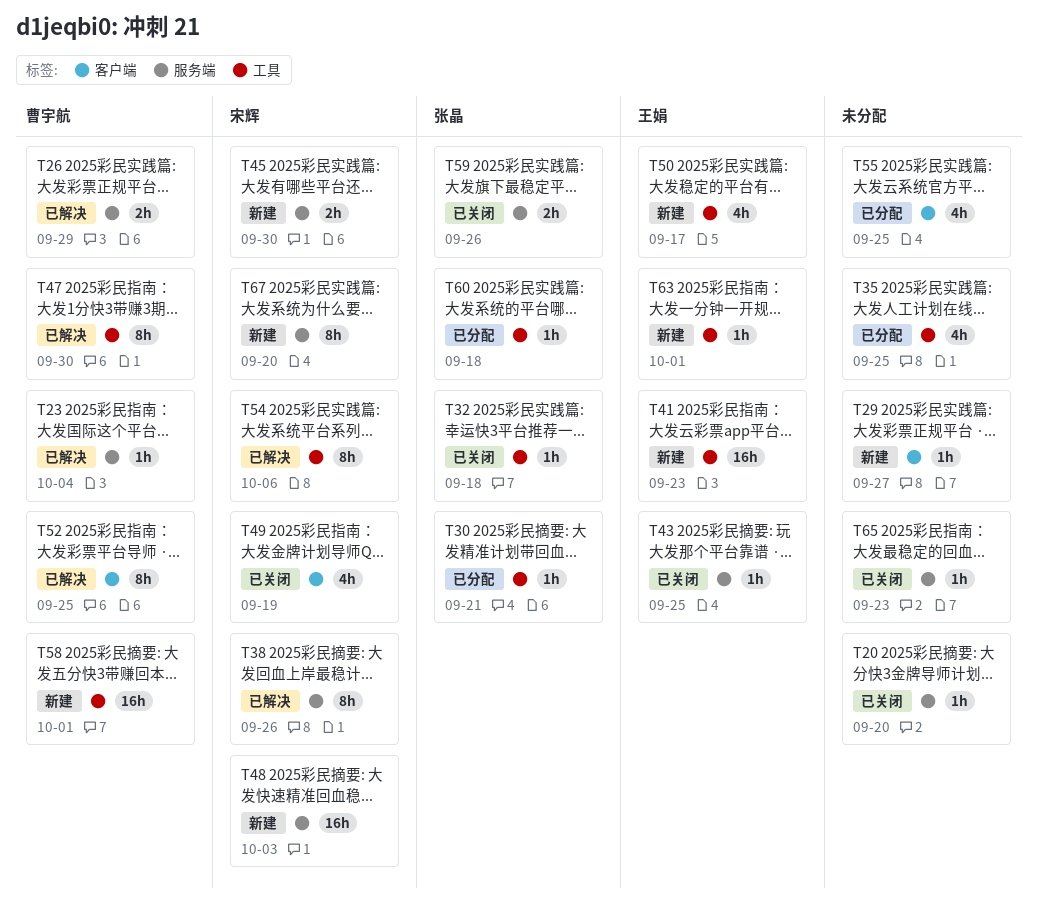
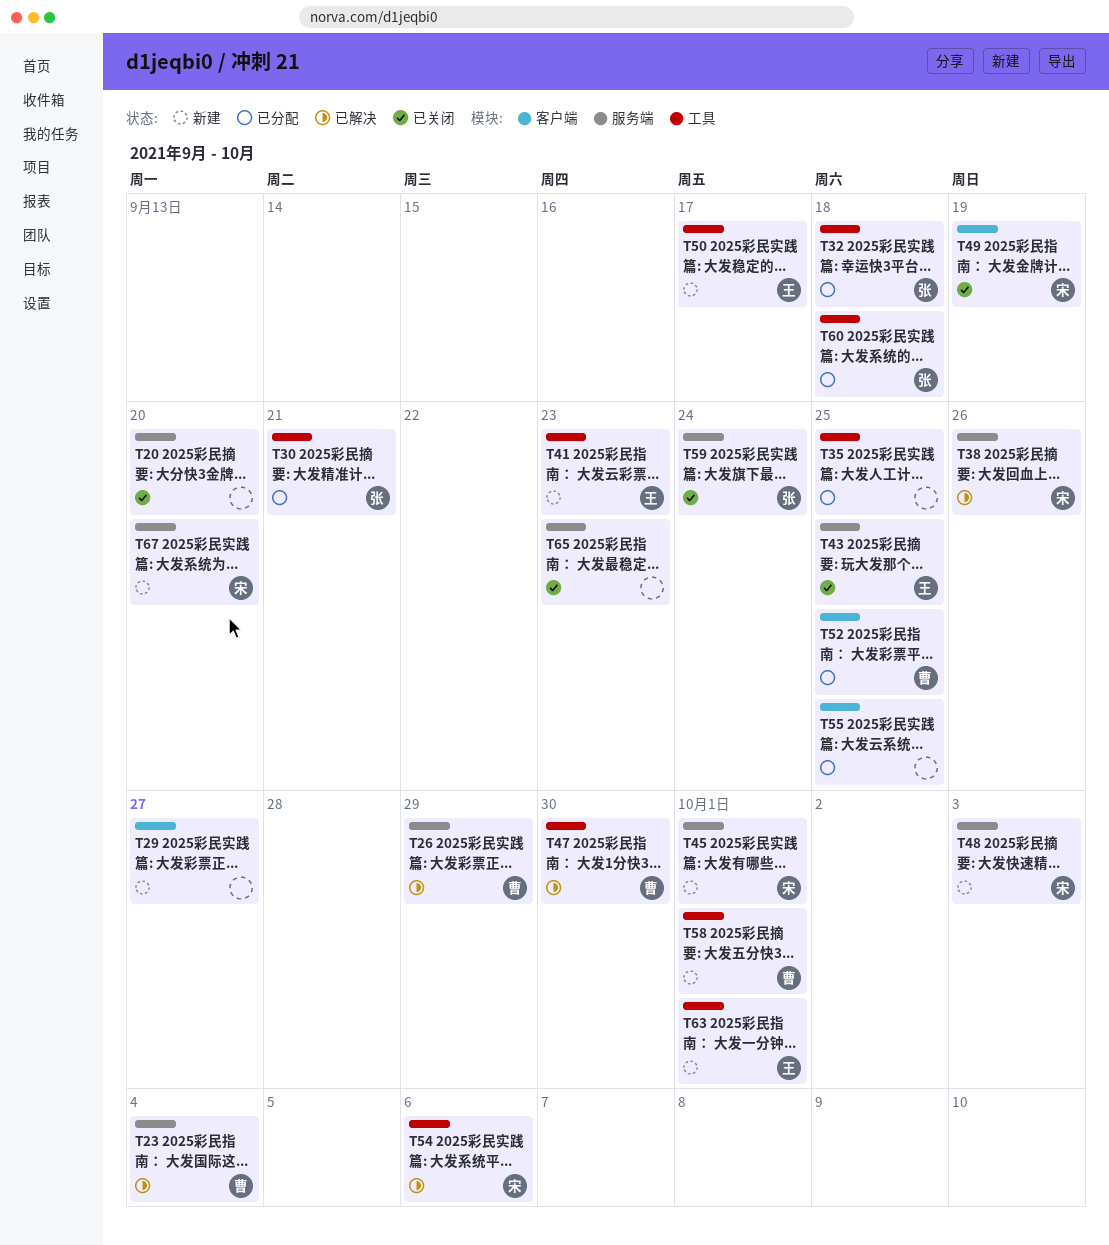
T32, status: 已关闭 -> 已分配
T45, due: Sep 30 -> Oct 1
T52, status: 已解决 -> 已分配
T59, due: Sep 26 -> Sep 24

